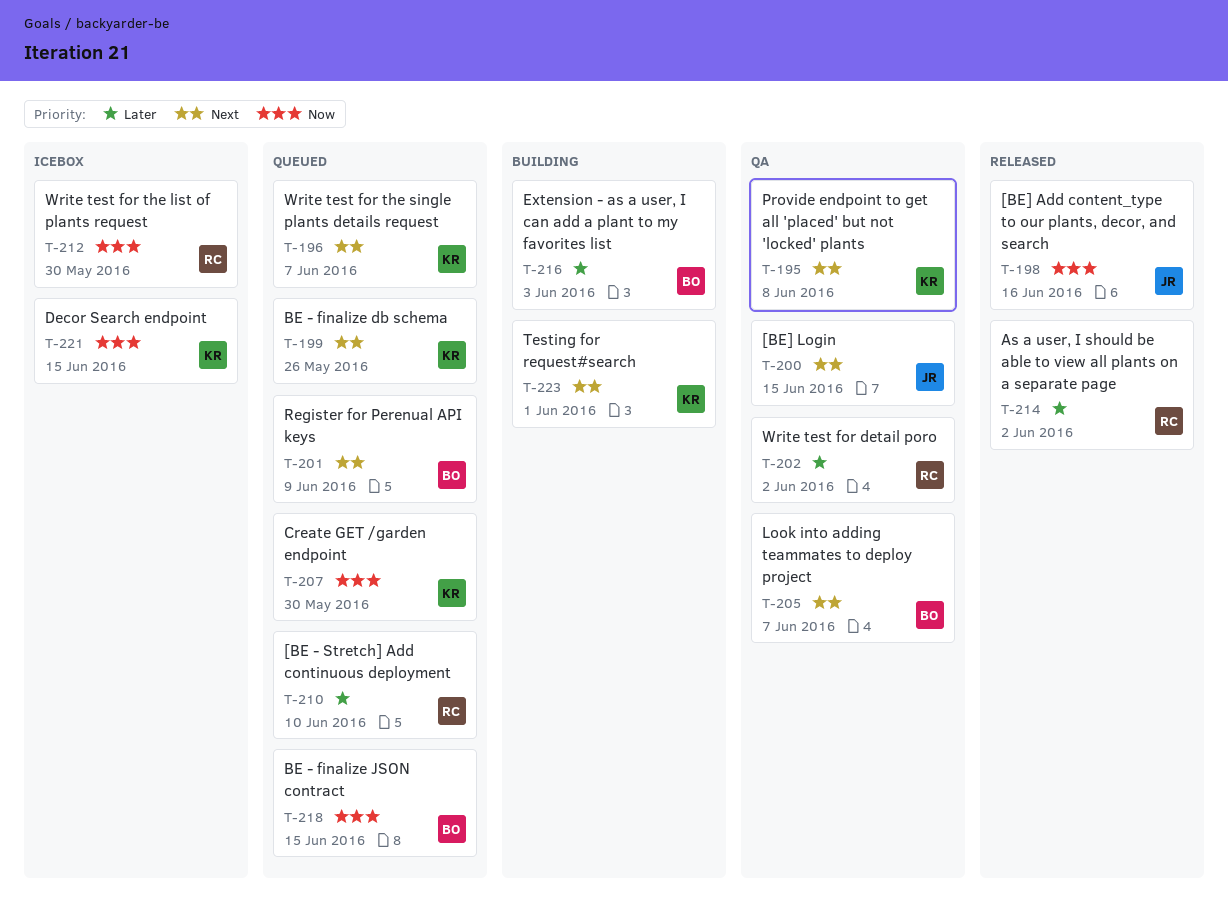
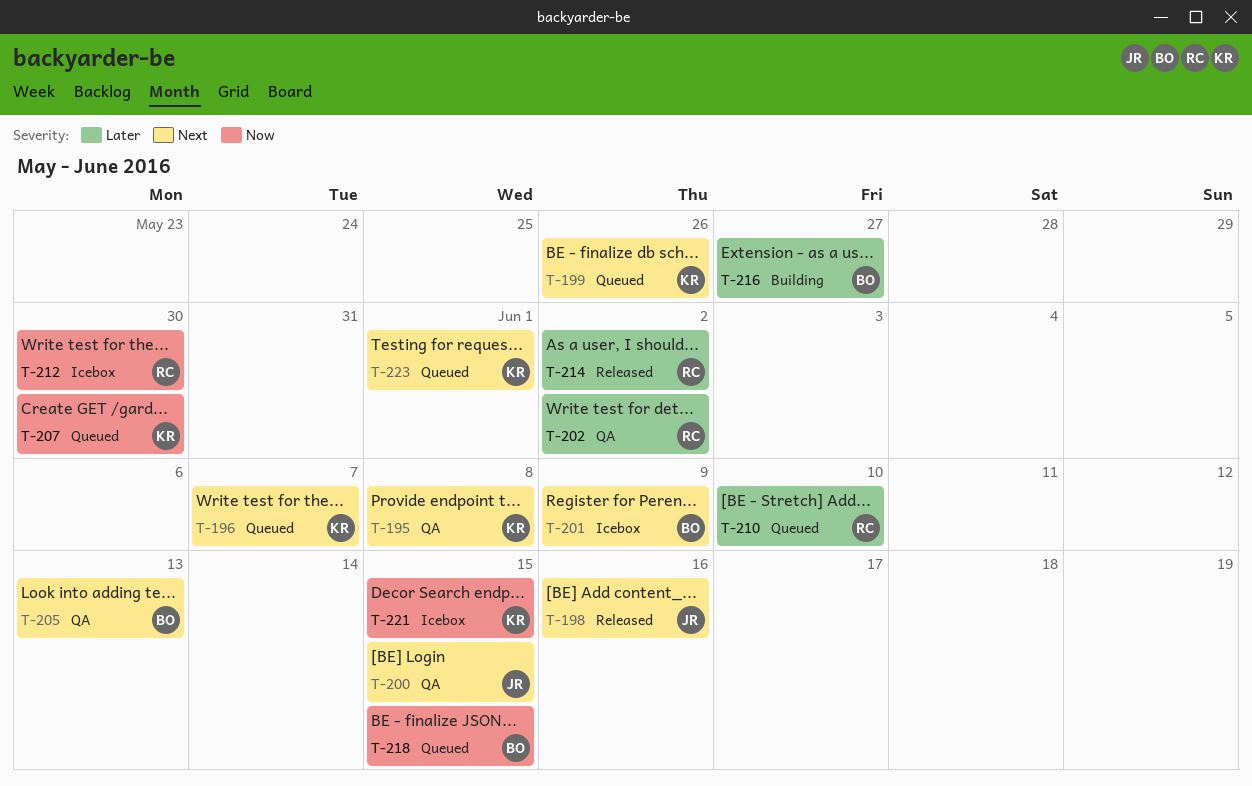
T-198, priority: Now -> Next
T-201, status: Queued -> Icebox
T-205, due: Jun 7 -> Jun 13
T-216, due: Jun 3 -> May 27
T-223, status: Building -> Queued

